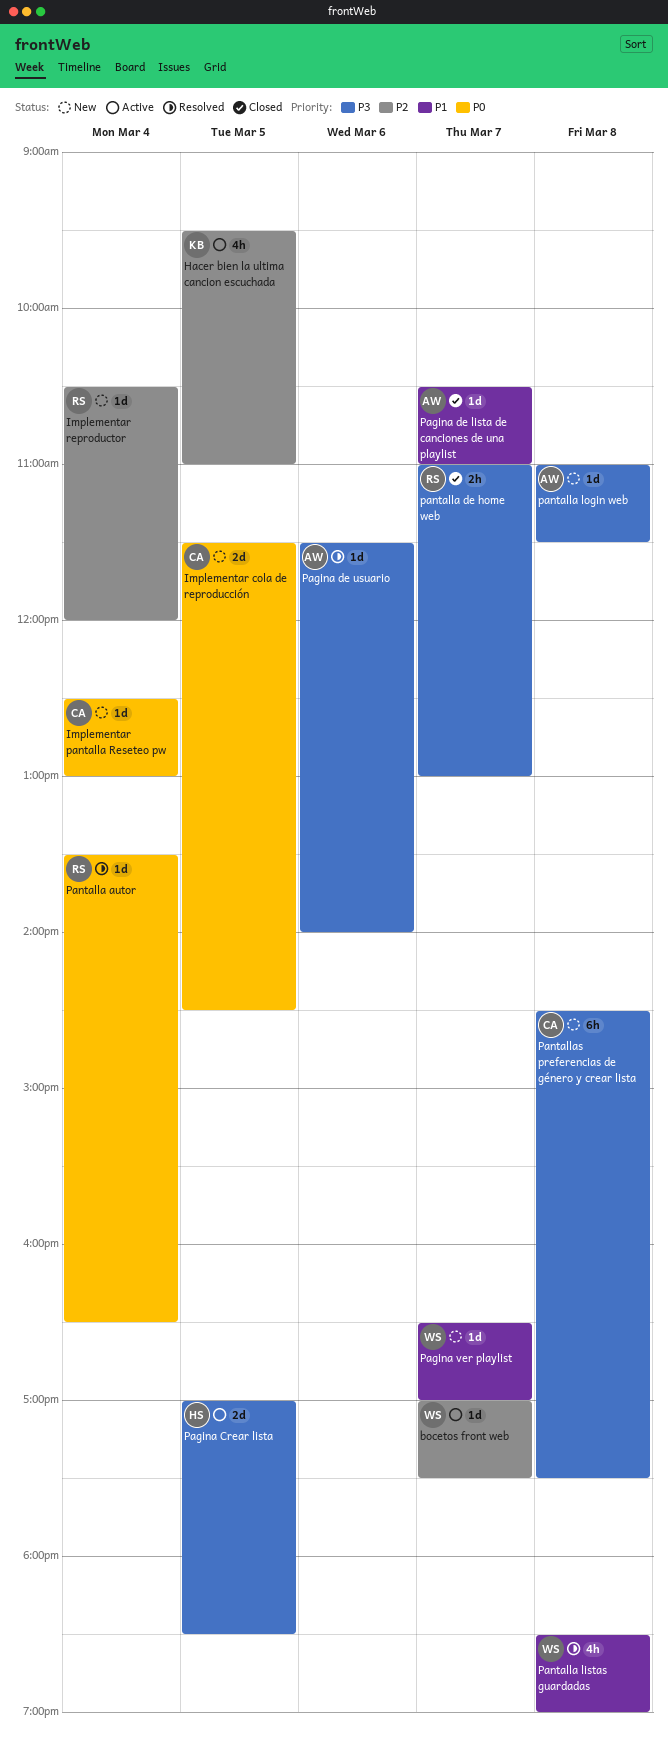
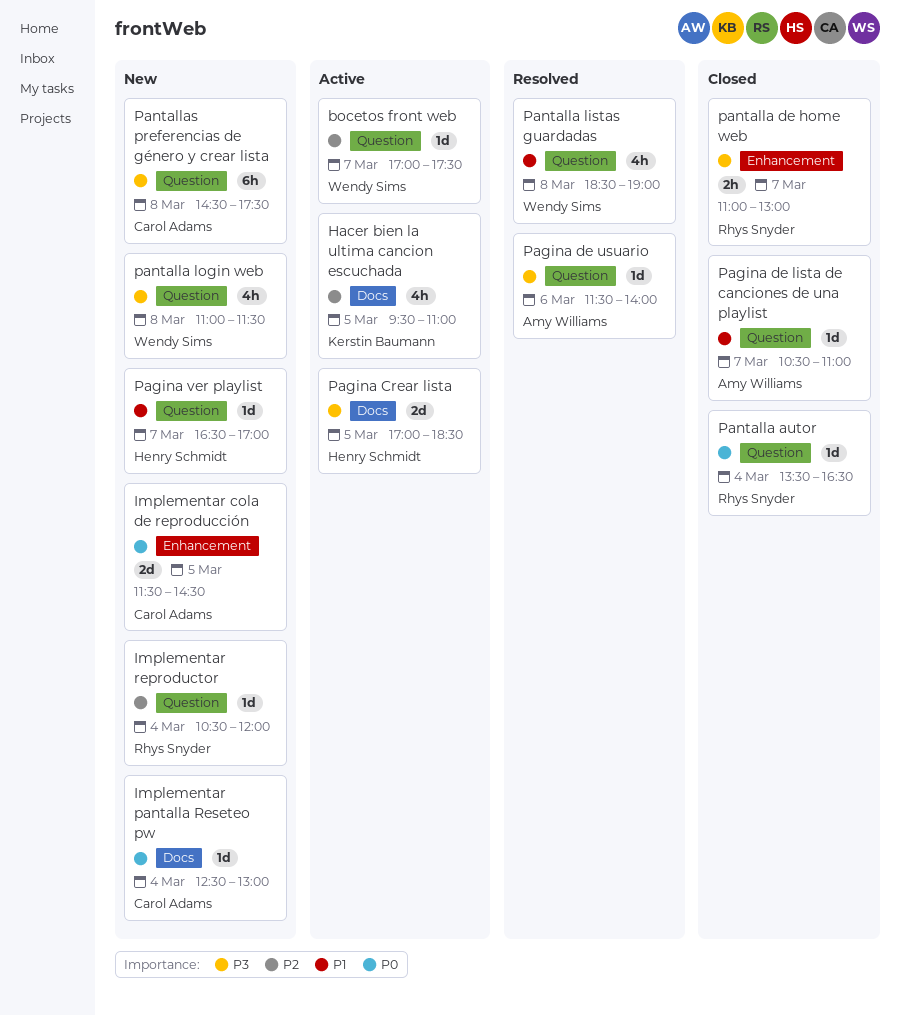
Pagina ver playlist, owner: Wendy Sims -> Henry Schmidt
Pantalla autor, status: Resolved -> Closed
pantalla login web, owner: Amy Williams -> Wendy Sims
pantalla login web, estimate: 1d -> 4h

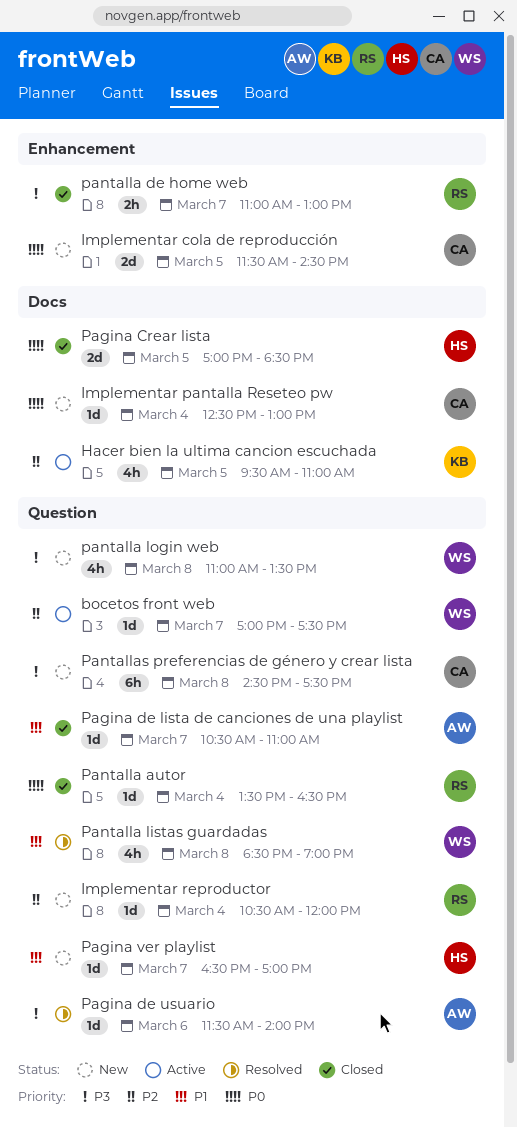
Pagina Crear lista, status: Active -> Closed
Pagina Crear lista, priority: P3 -> P0
pantalla login web, ends: 11:30 -> 13:30

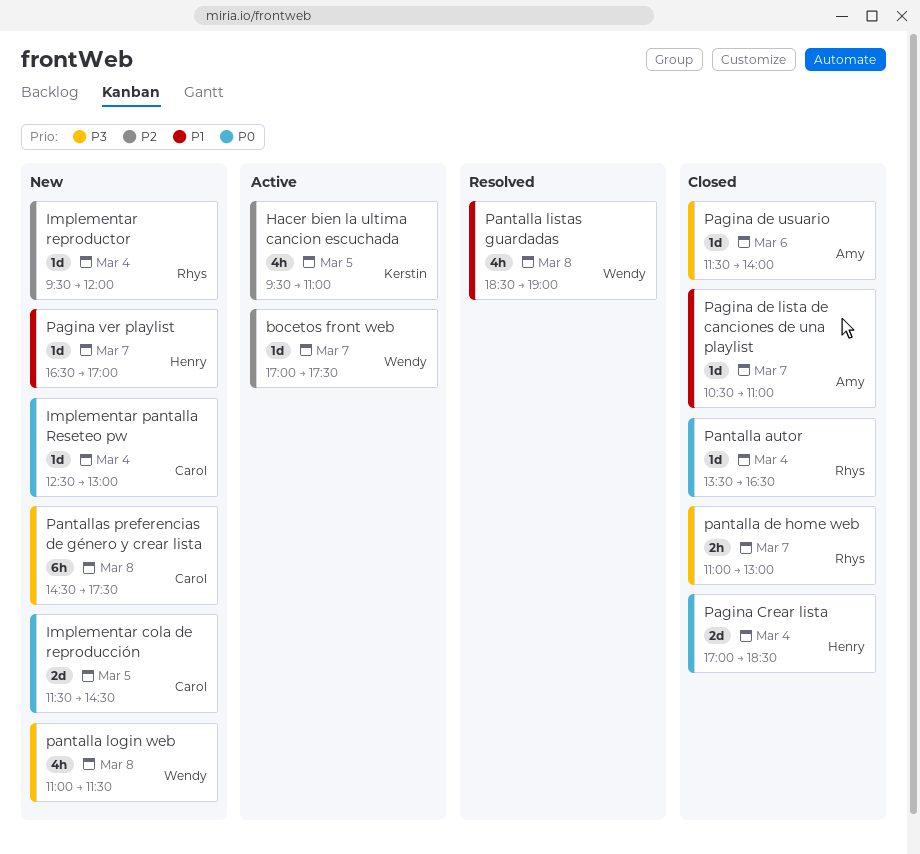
Implementar reproductor, begins: 10:30 -> 09:30
Pagina Crear lista, day: Mar 5 -> Mar 4
Pagina de usuario, status: Resolved -> Closed
pantalla login web, ends: 13:30 -> 11:30

